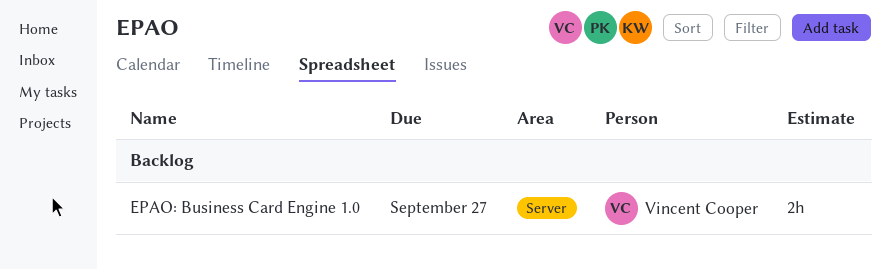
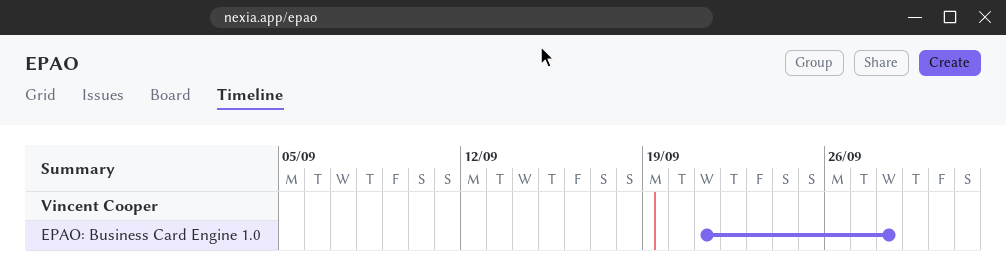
EPAO: Business Card Engine 1.0, due: Sep 27 -> Sep 28

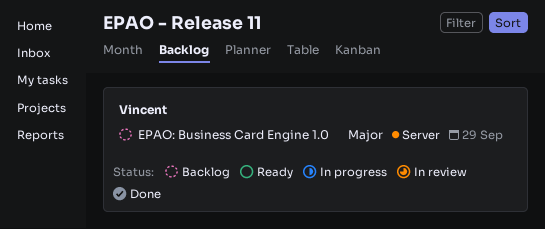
EPAO: Business Card Engine 1.0, due: Sep 28 -> Sep 29

